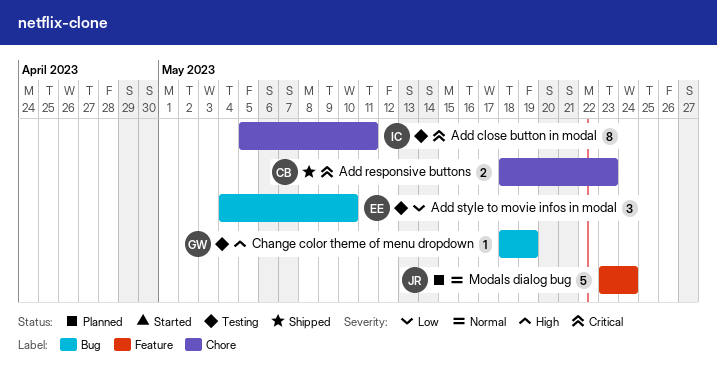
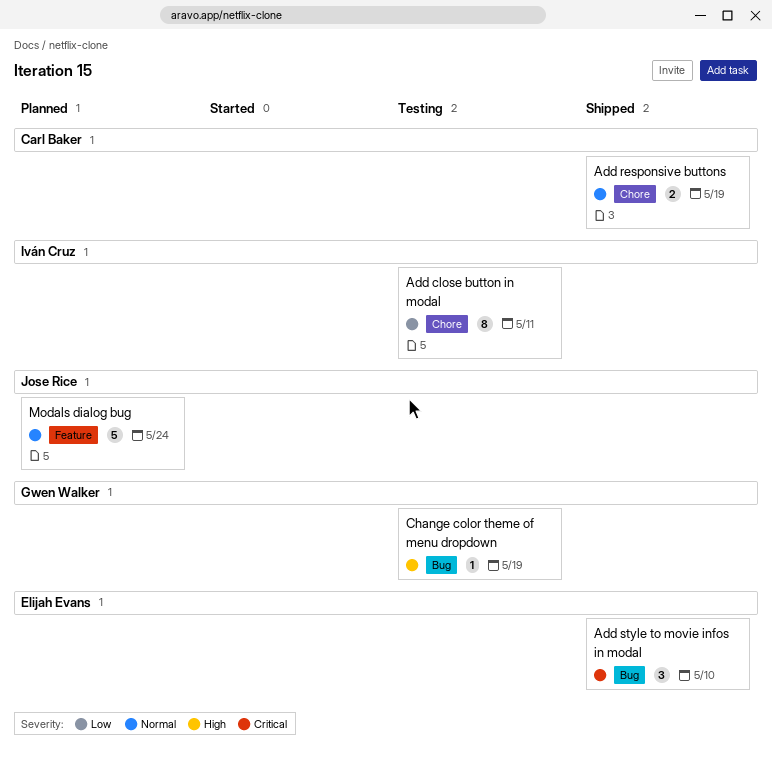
Add close button in modal, priority: Critical -> Low
Add responsive buttons, priority: Critical -> Normal
Add responsive buttons, due: May 23 -> May 19
Add style to movie infos in modal, status: Testing -> Shipped
Add style to movie infos in modal, priority: Low -> Critical

